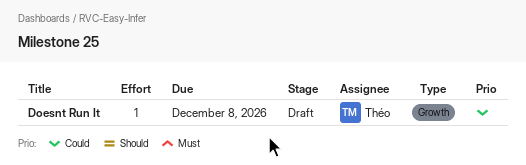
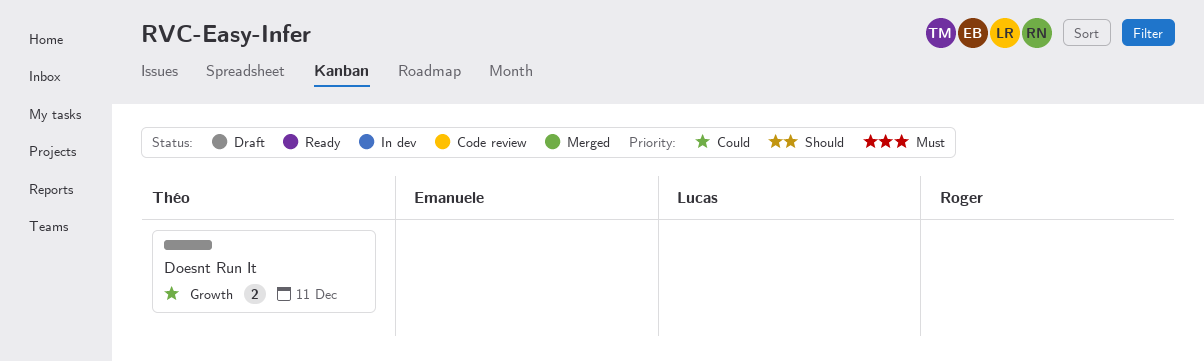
Doesnt Run It, estimate: 1 -> 2
Doesnt Run It, due: Dec 8 -> Dec 11

